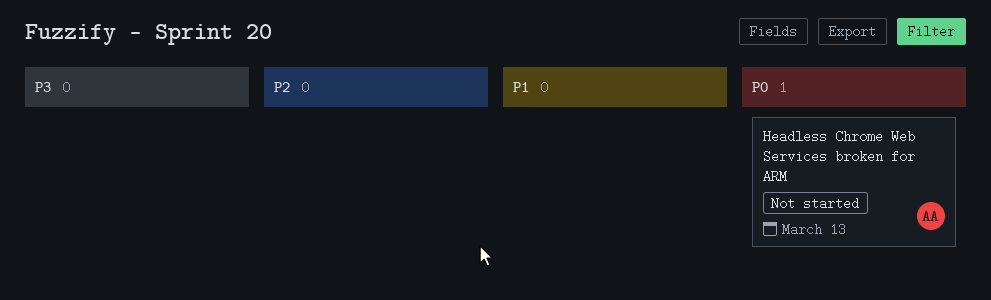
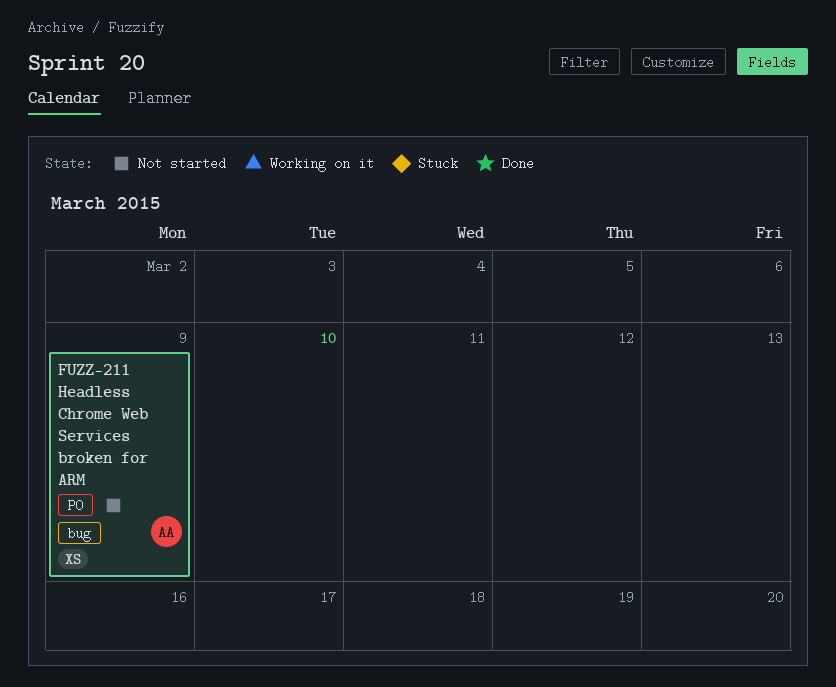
Headless Chrome Web Services broken for ARM, due: Mar 13 -> Mar 9

